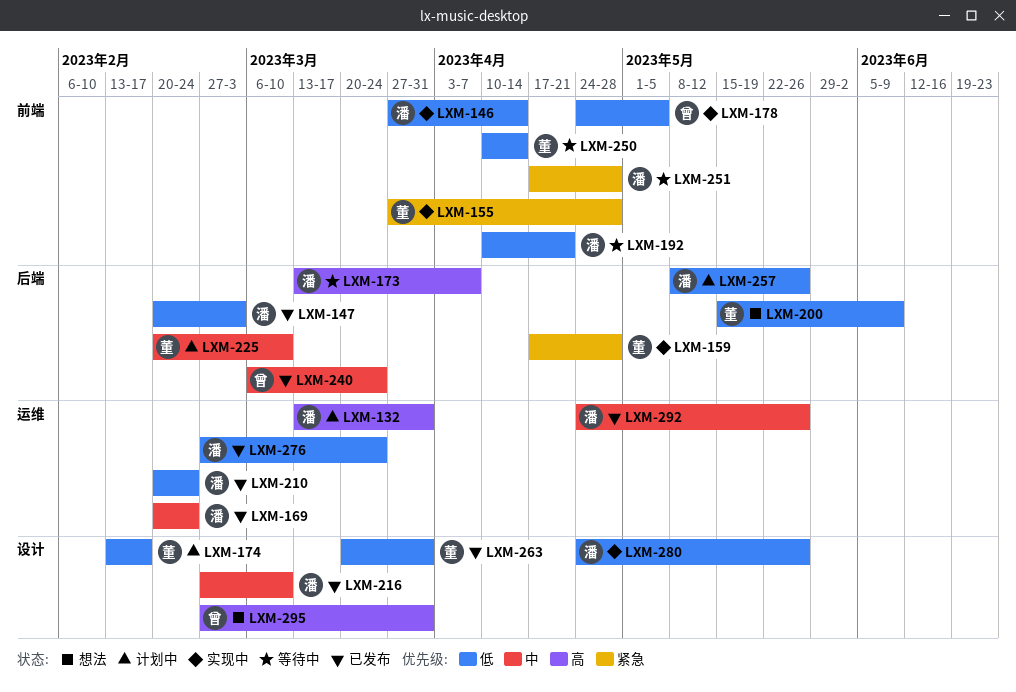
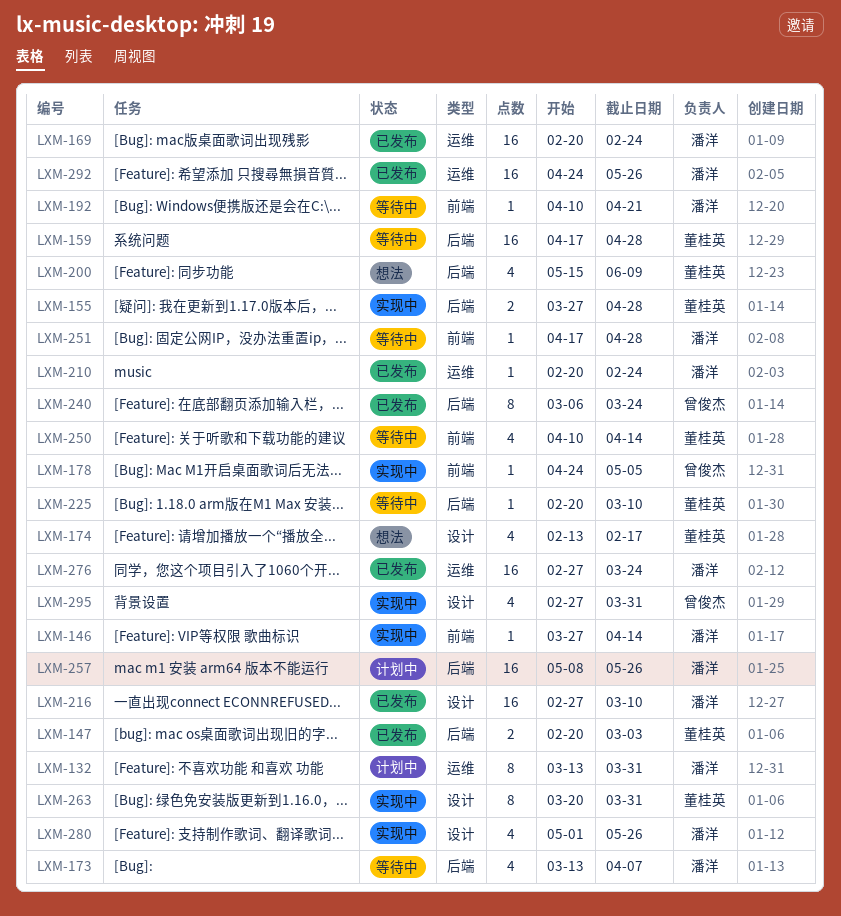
LXM-147, owner: 潘洋 -> 董桂英
LXM-155, label: 前端 -> 后端
LXM-159, status: 实现中 -> 等待中
LXM-174, status: 计划中 -> 想法
LXM-225, status: 计划中 -> 等待中
LXM-263, status: 已发布 -> 实现中
LXM-280, start: Apr 24 -> May 1
LXM-295, status: 想法 -> 实现中

